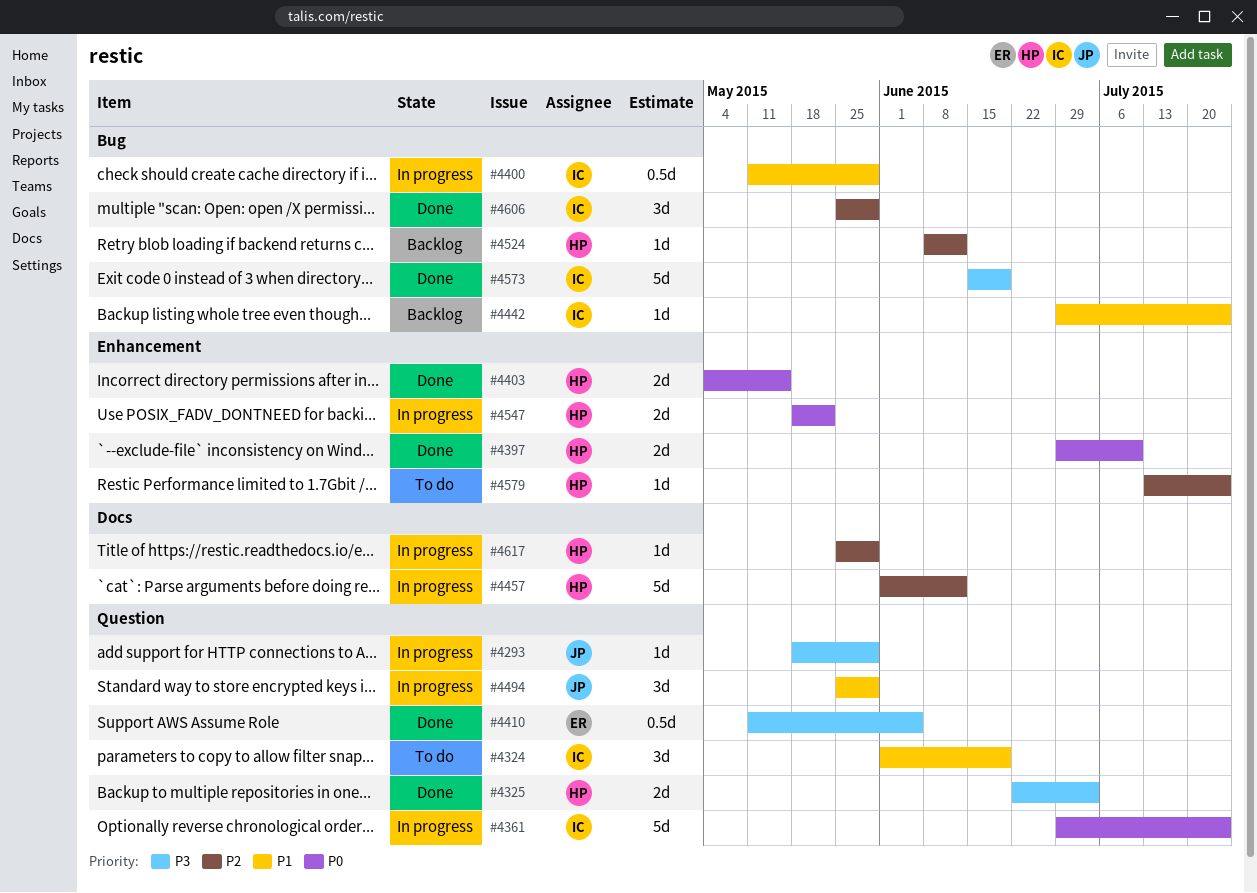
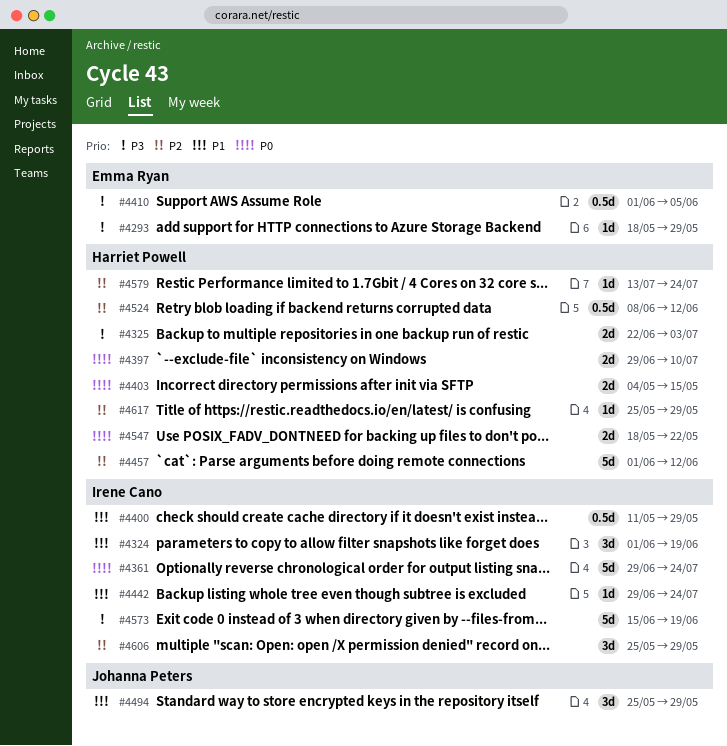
#4293, owner: Johanna Peters -> Emma Ryan
#4410, start: May 11 -> Jun 1
#4524, estimate: 1d -> 0.5d

